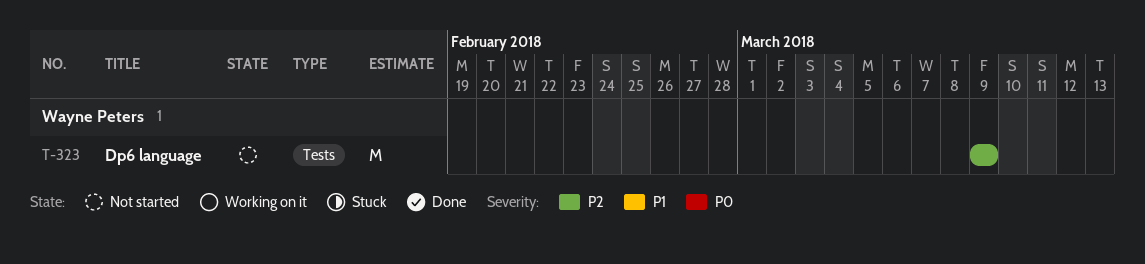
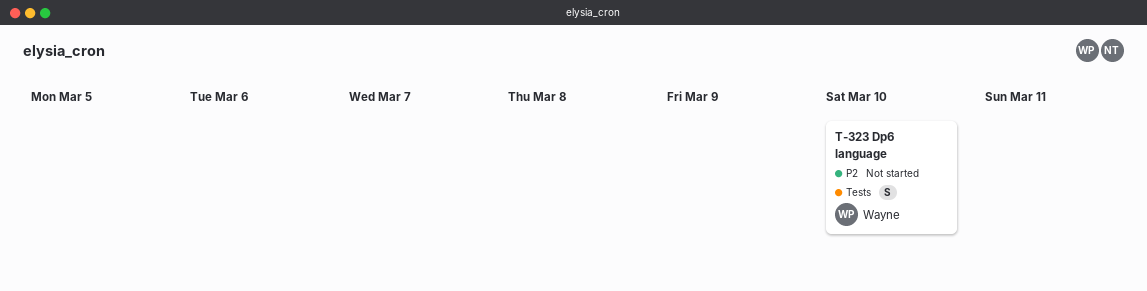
T-323, estimate: M -> S
T-323, due: Mar 9 -> Mar 10

